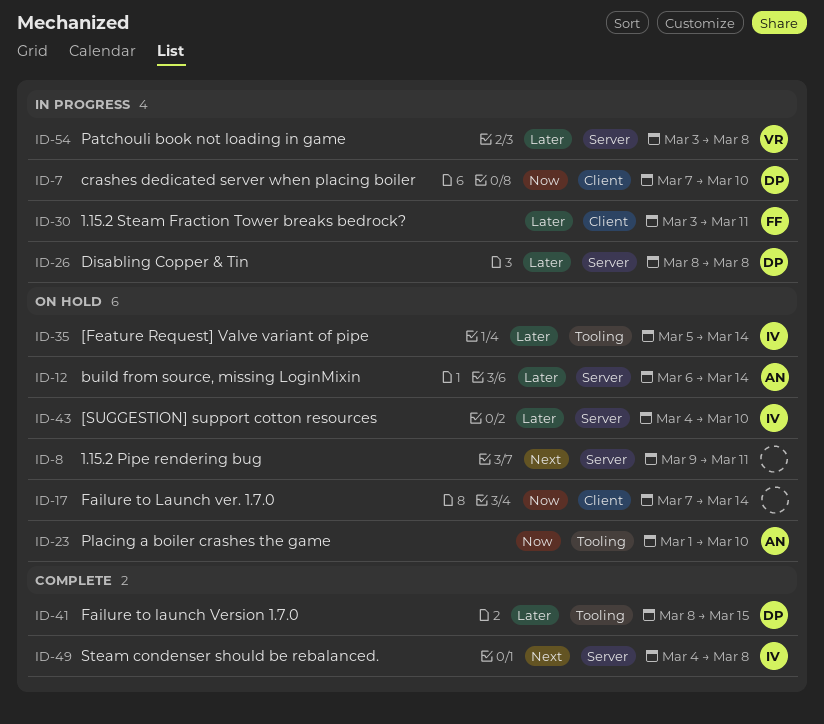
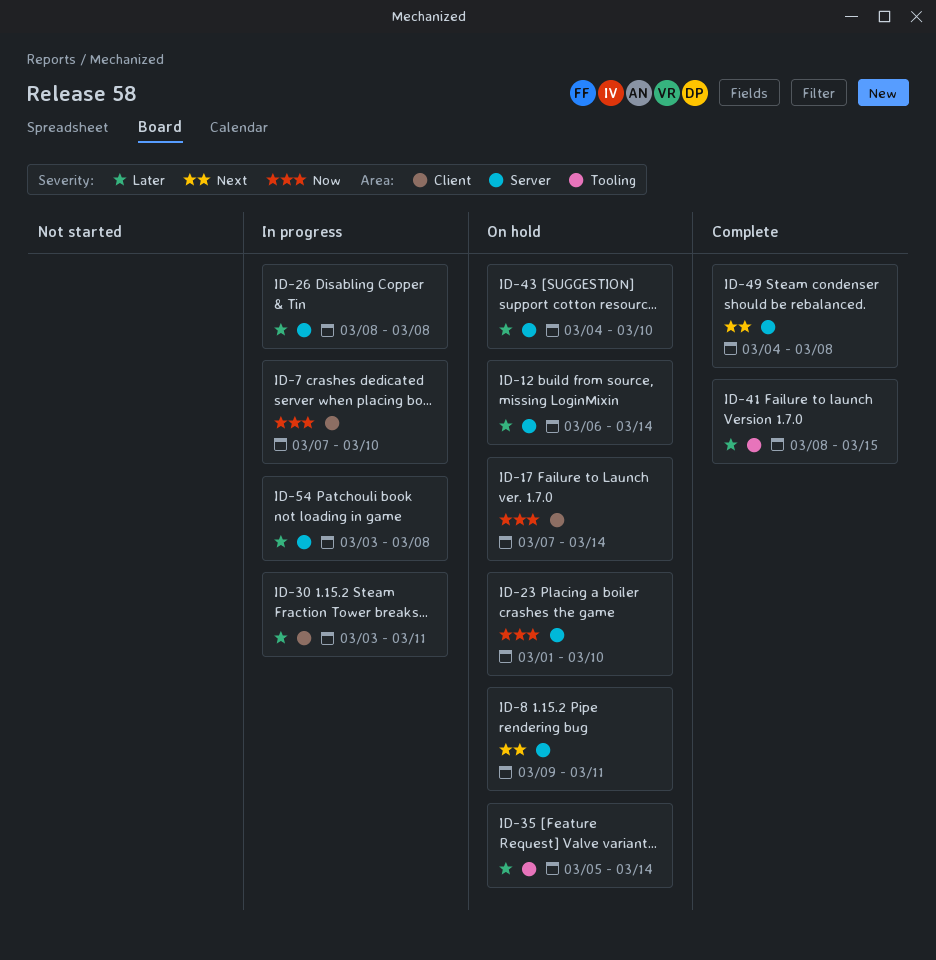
ID-23, label: Tooling -> Server

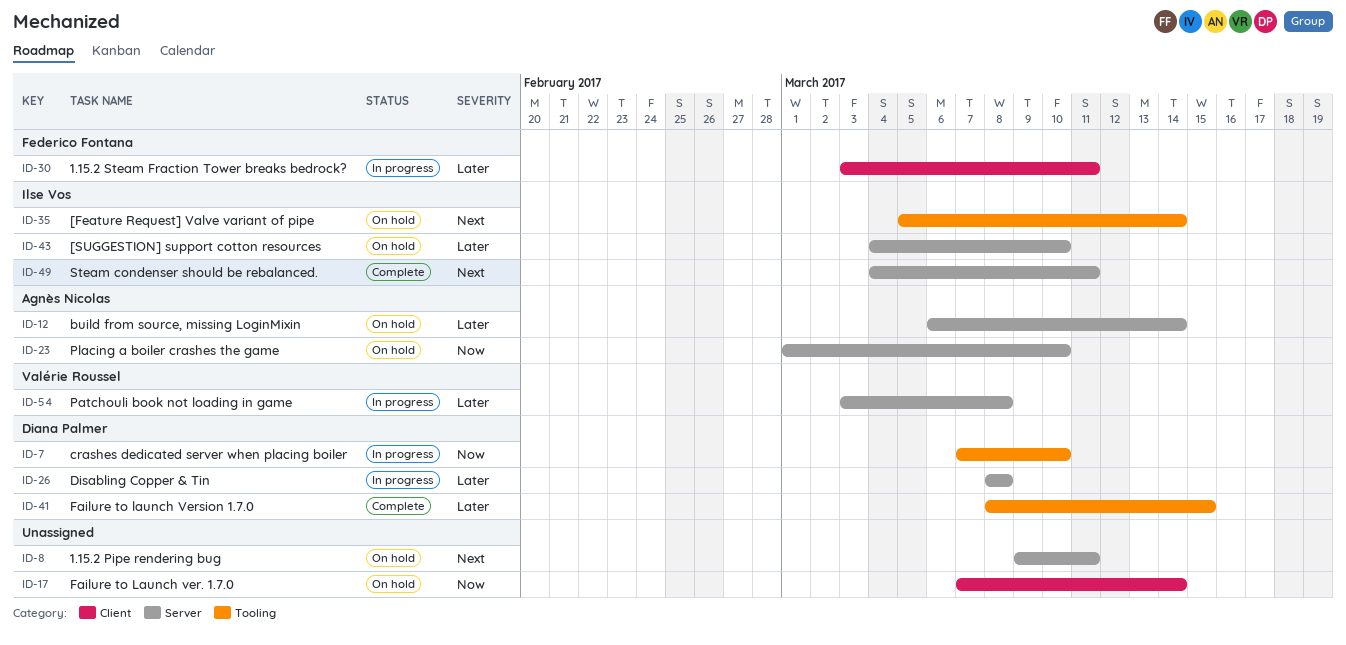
ID-7, label: Client -> Tooling
ID-35, priority: Later -> Next
ID-49, due: Mar 8 -> Mar 11

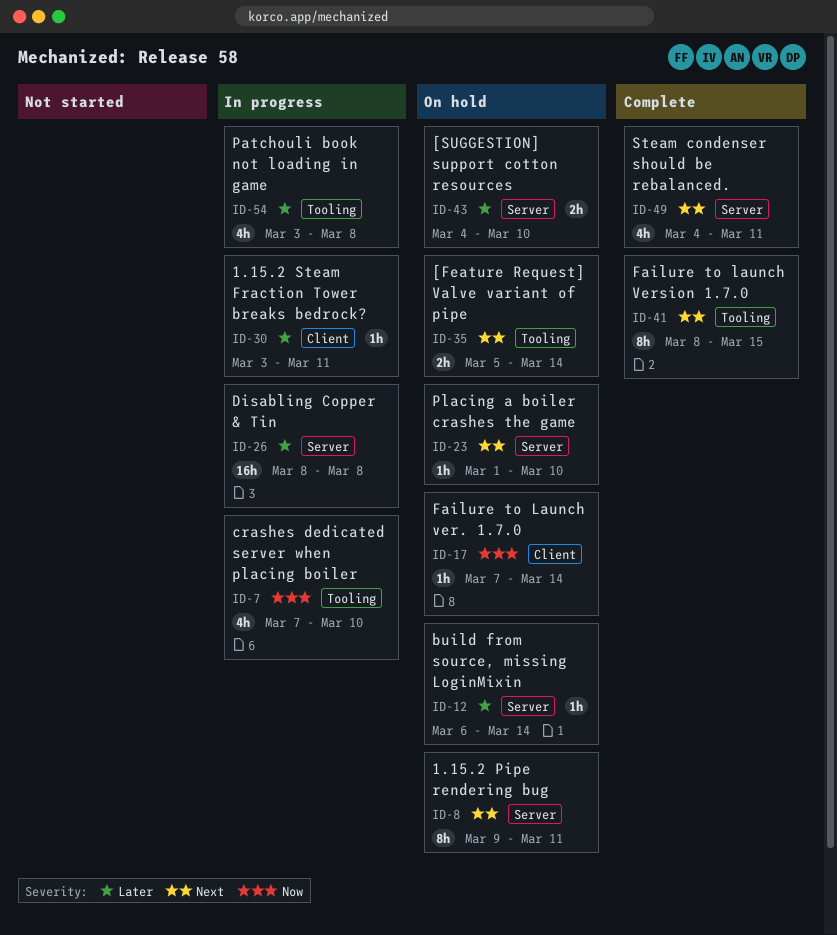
ID-23, priority: Now -> Next
ID-41, priority: Later -> Next
ID-54, label: Server -> Tooling

